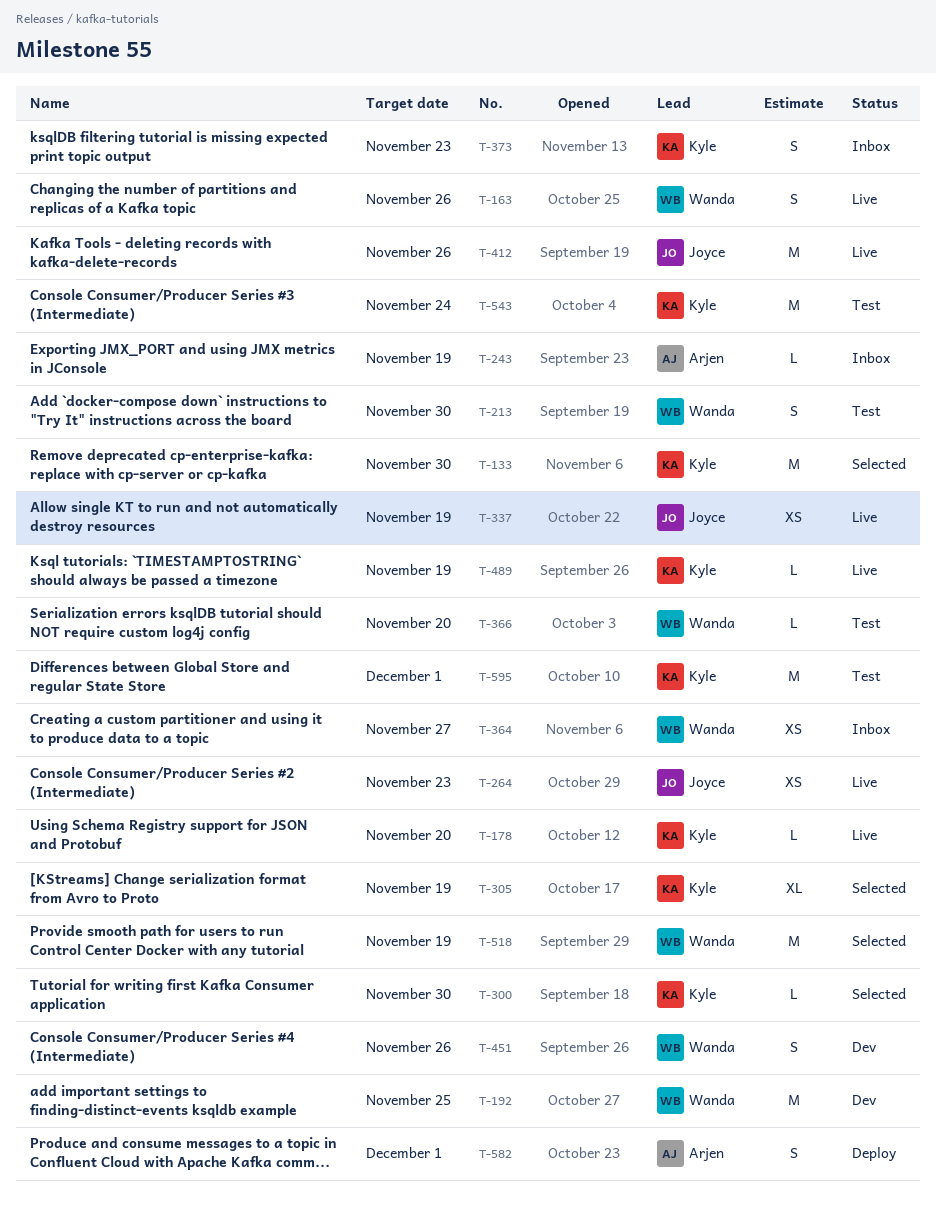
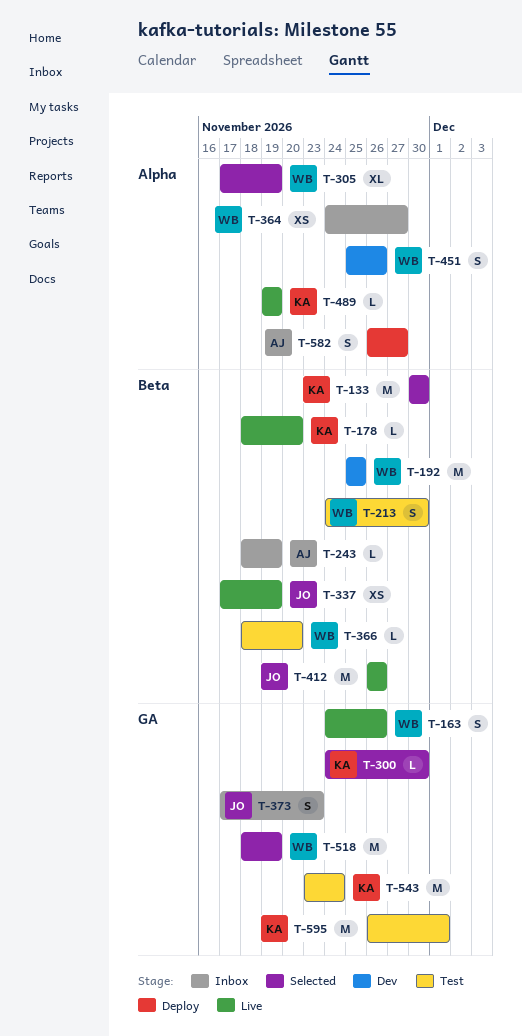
T-264: present -> none
T-305, owner: Kyle -> Wanda
T-373, owner: Kyle -> Joyce
T-582, due: Dec 1 -> Nov 27

